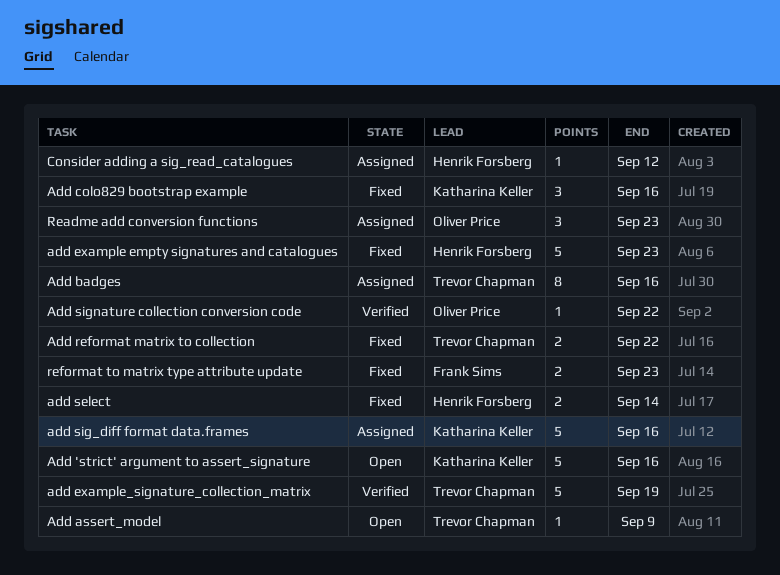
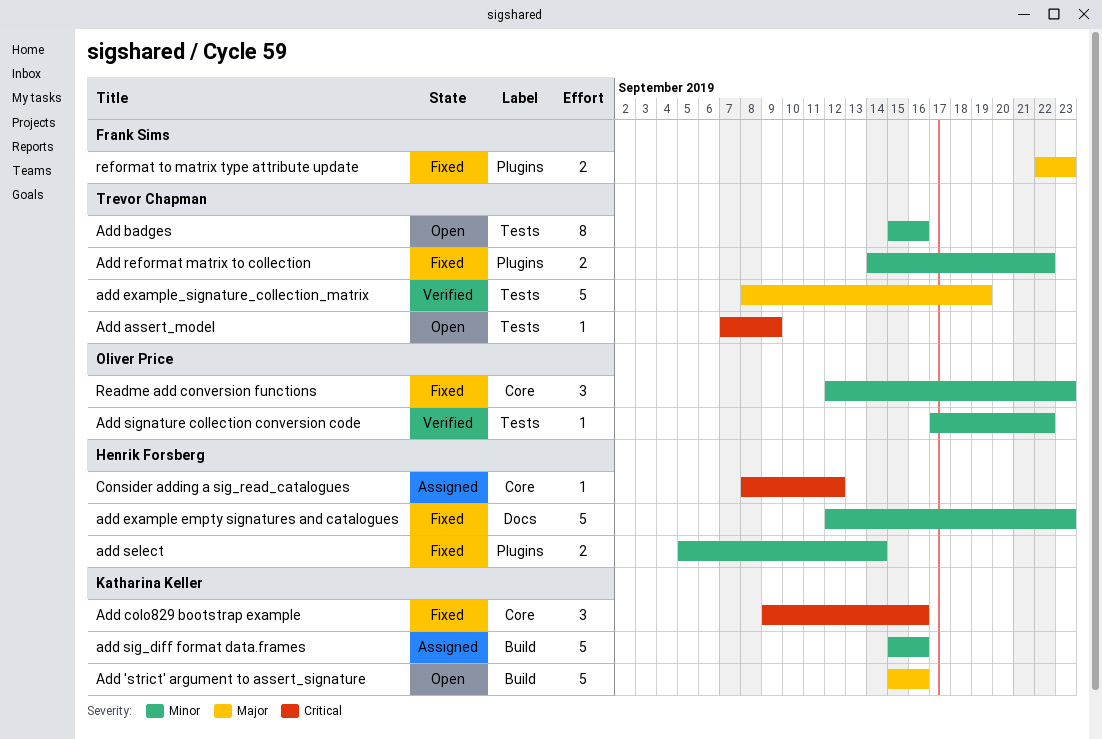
Add badges, status: Assigned -> Open
Readme add conversion functions, status: Assigned -> Fixed

